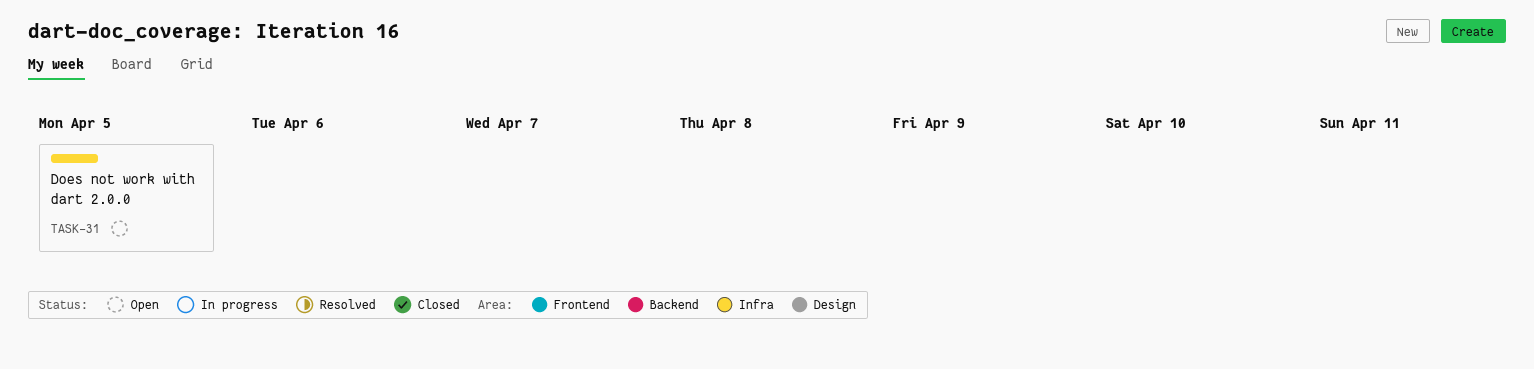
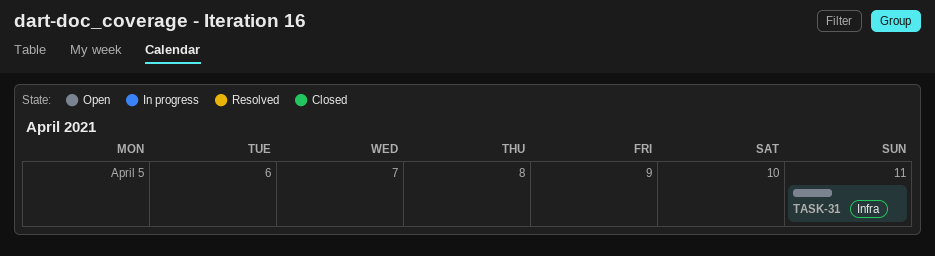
TASK-31, due: Apr 5 -> Apr 11

